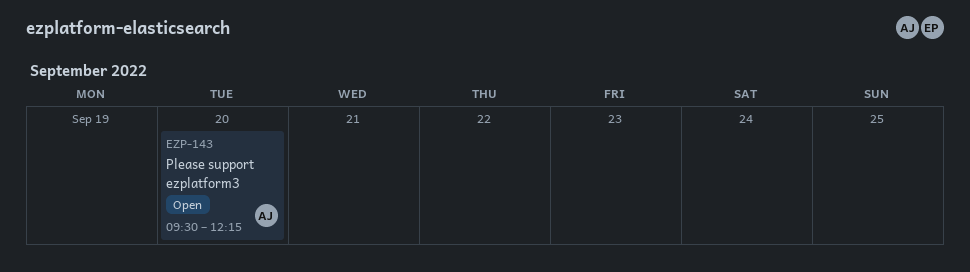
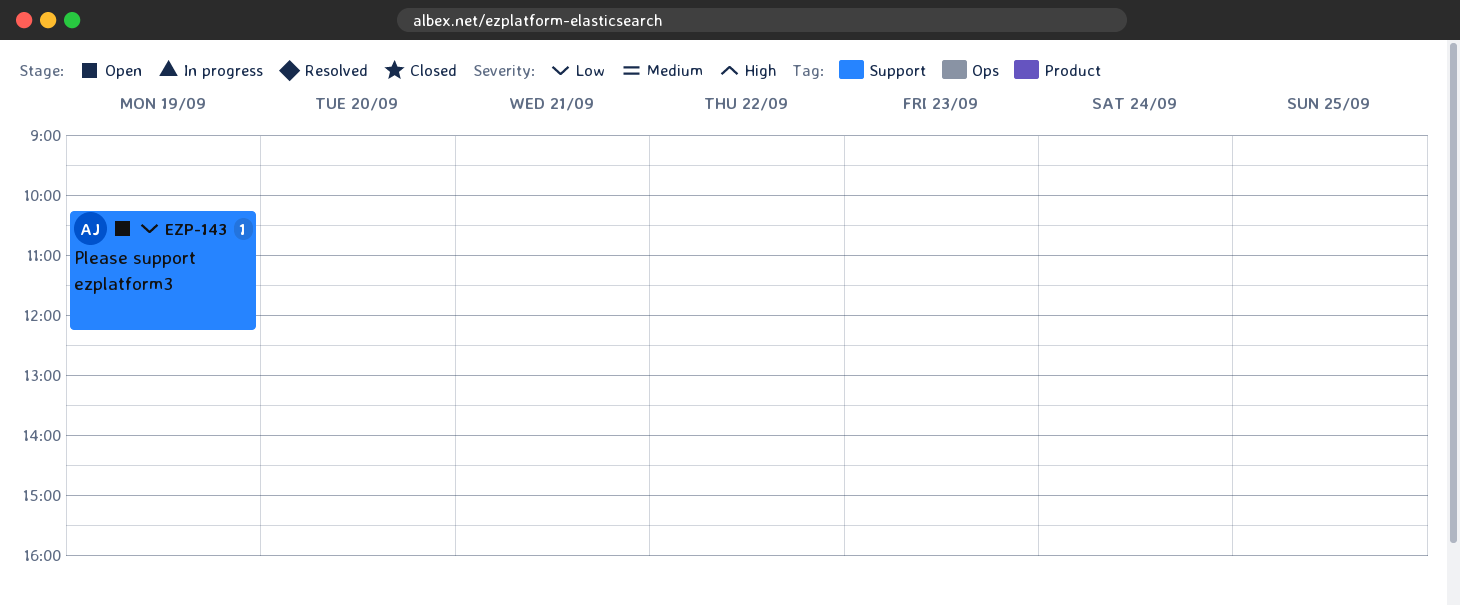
EZP-143, day: Sep 20 -> Sep 19
EZP-143, begins: 09:30 -> 10:15

